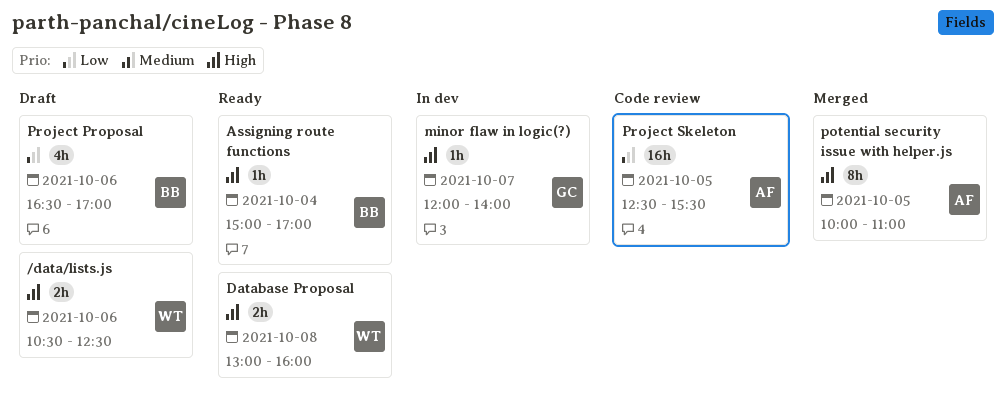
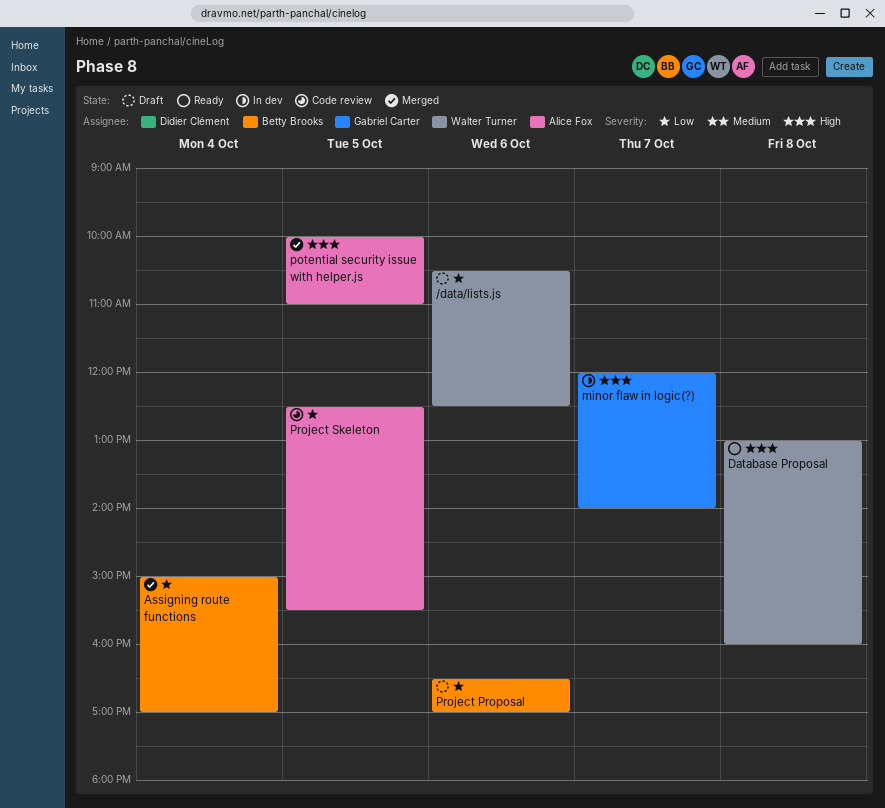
/data/lists.js, priority: High -> Low
Assigning route functions, status: Ready -> Merged
Assigning route functions, priority: High -> Low

